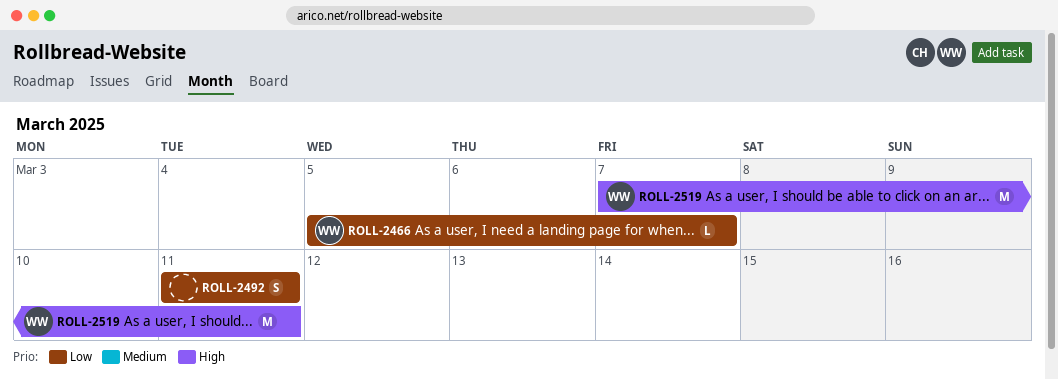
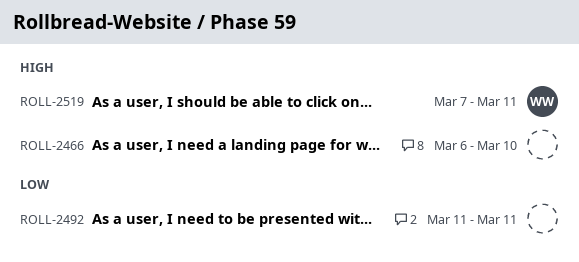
ROLL-2466, owner: WW -> none
ROLL-2466, priority: Low -> High
ROLL-2466, start: Mar 5 -> Mar 6
ROLL-2466, due: Mar 7 -> Mar 10

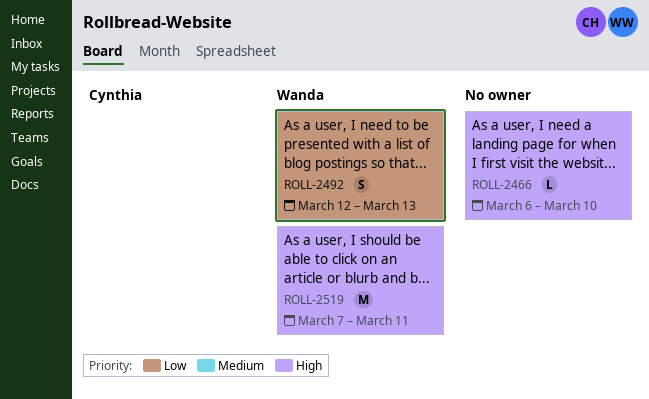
ROLL-2492, owner: none -> Wanda
ROLL-2492, start: Mar 11 -> Mar 12
ROLL-2492, due: Mar 11 -> Mar 13

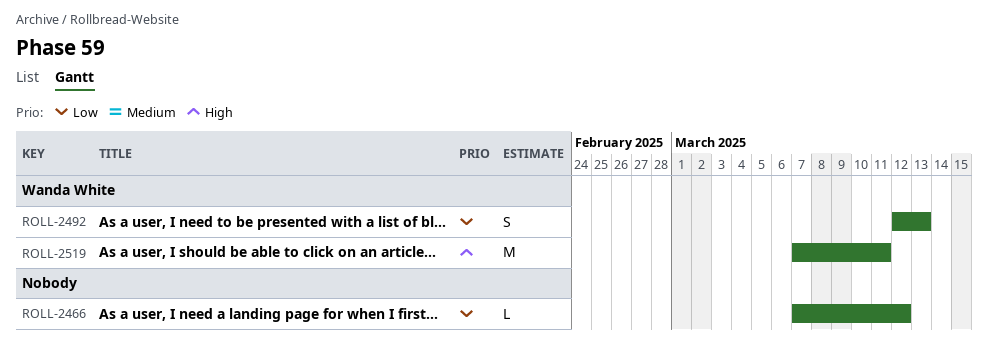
ROLL-2466, priority: High -> Low
ROLL-2466, start: Mar 6 -> Mar 7
ROLL-2466, due: Mar 10 -> Mar 12

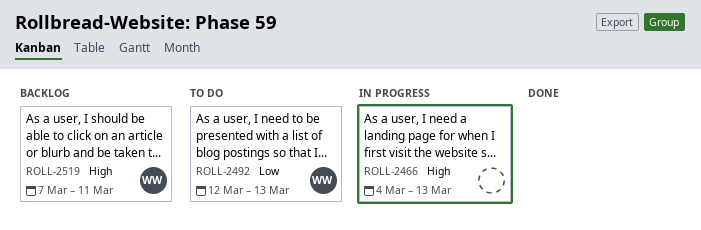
ROLL-2466, priority: Low -> High
ROLL-2466, start: Mar 7 -> Mar 4
ROLL-2466, due: Mar 12 -> Mar 13

